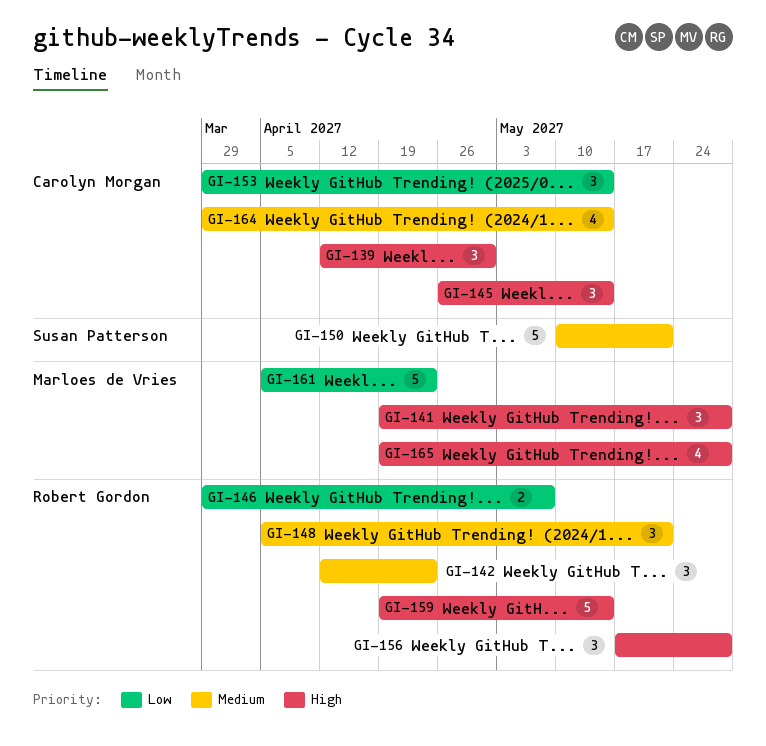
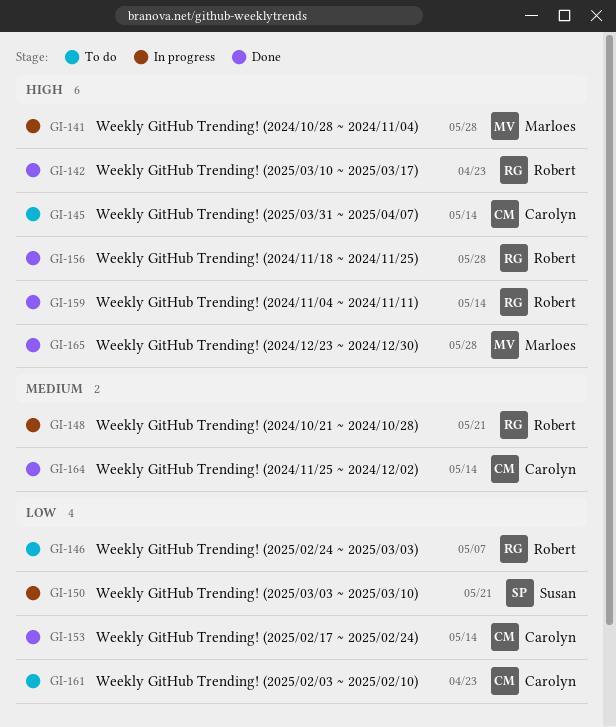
GI-139: present -> none
GI-142, priority: Medium -> High
GI-150, priority: Medium -> Low
GI-161, owner: Marloes de Vries -> Carolyn Morgan

